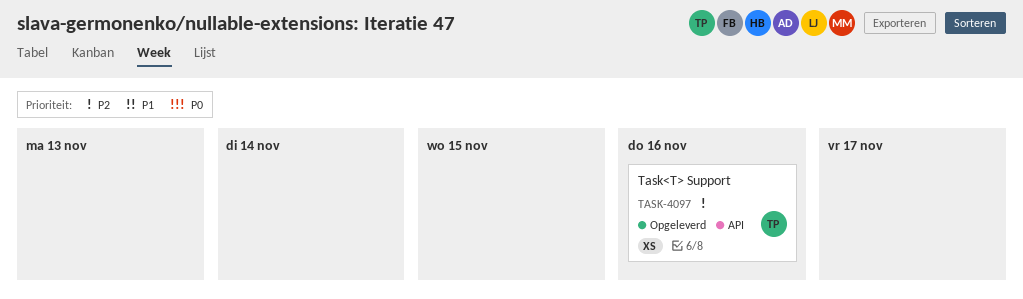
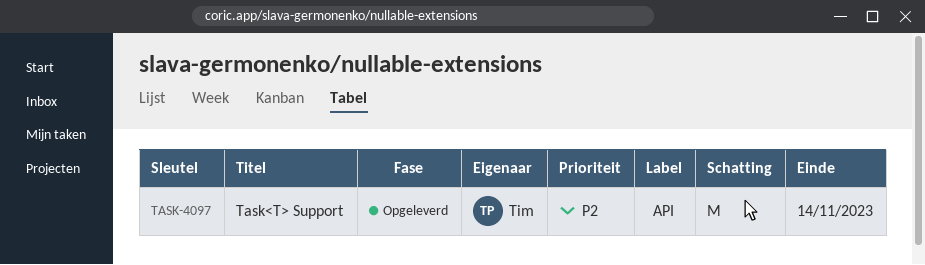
TASK-4097, estimate: XS -> M
TASK-4097, due: Nov 16 -> Nov 14

